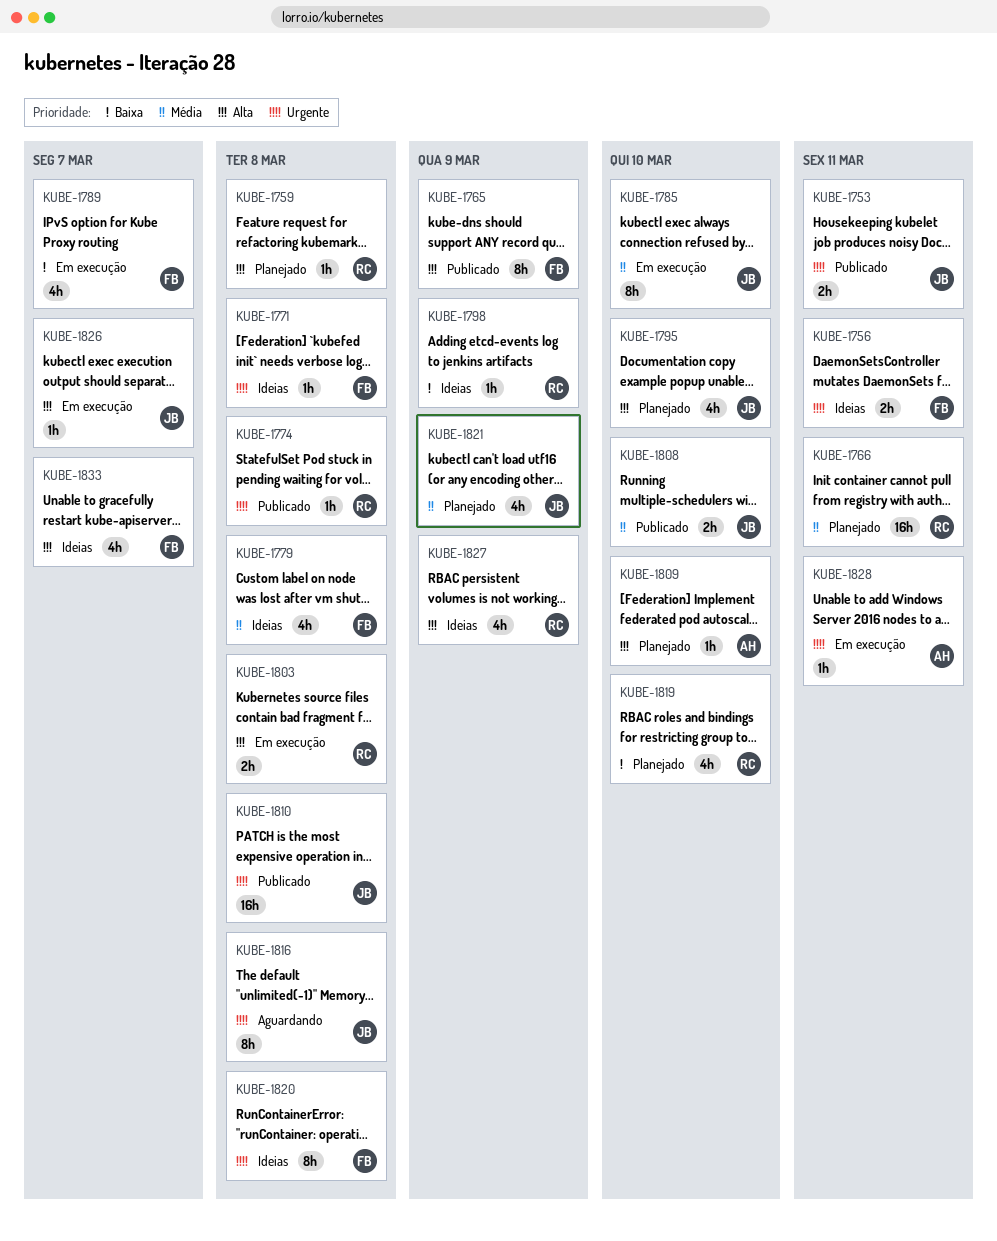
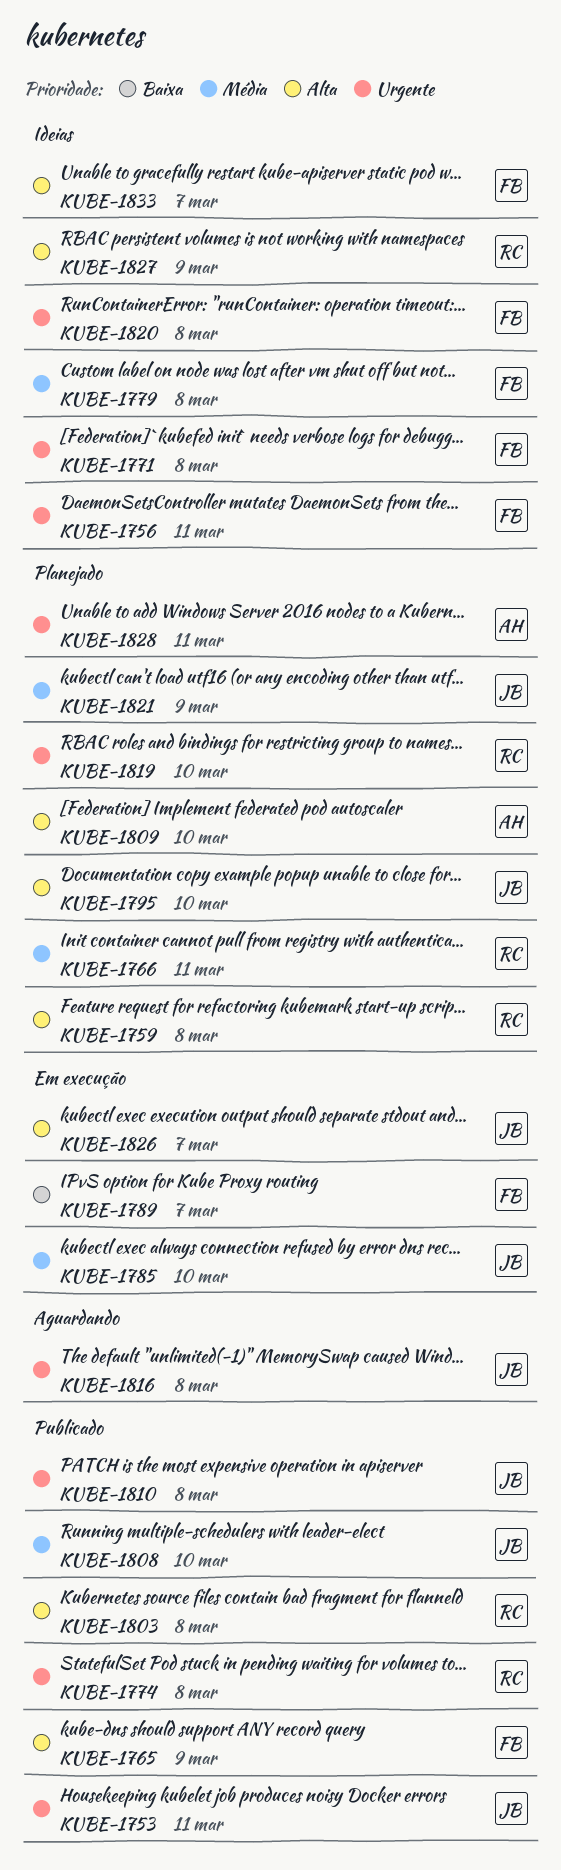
KUBE-1798: present -> none
KUBE-1803, status: Em execução -> Publicado
KUBE-1819, priority: Baixa -> Urgente
KUBE-1828, status: Em execução -> Planejado

